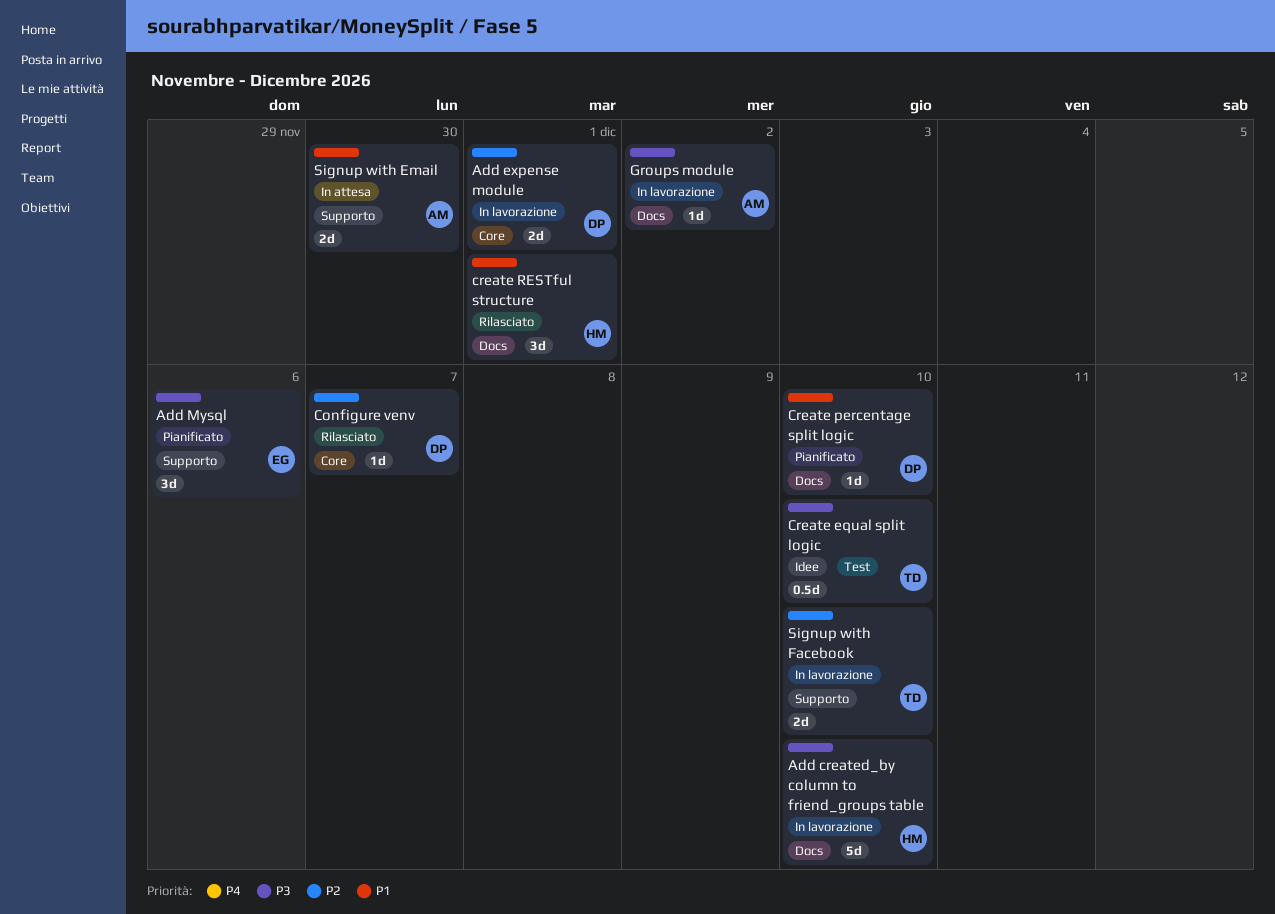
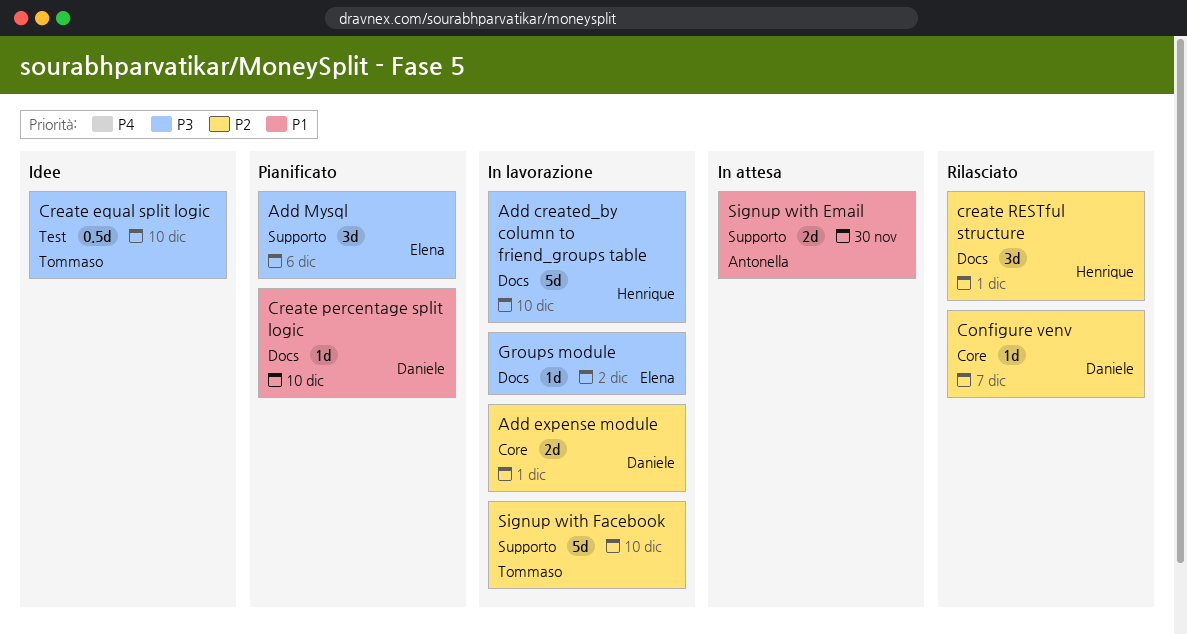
create RESTful structure, priority: P1 -> P2
Groups module, owner: Antonella -> Elena
Signup with Facebook, estimate: 2d -> 5d

